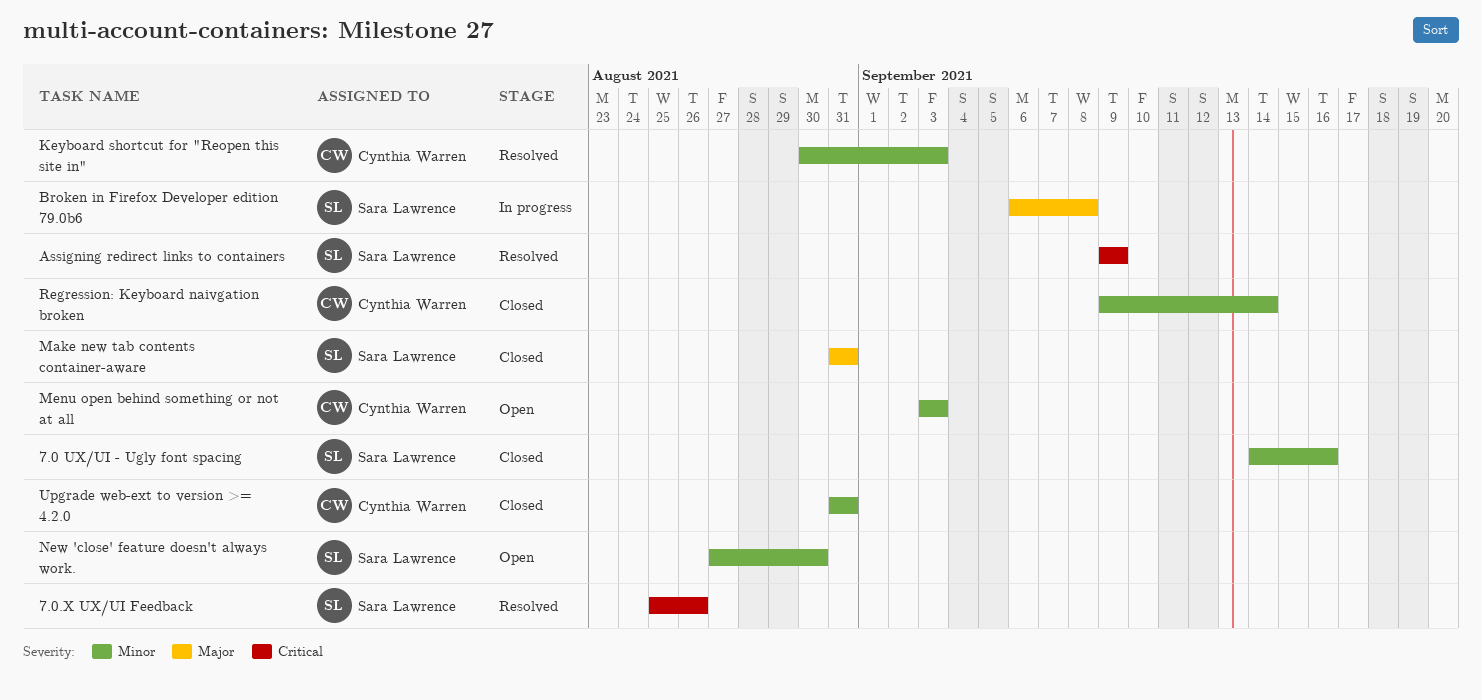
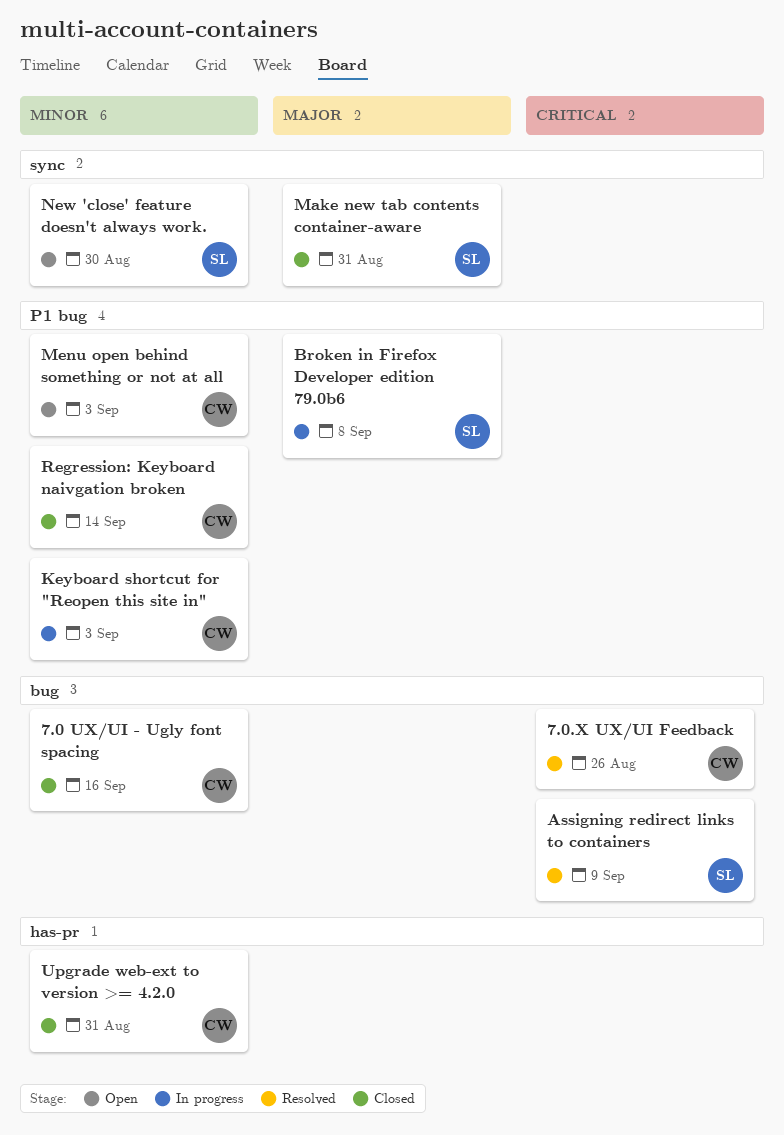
7.0 UX/UI - Ugly font spacing, owner: Sara Lawrence -> Cynthia Warren
7.0.X UX/UI Feedback, owner: Sara Lawrence -> Cynthia Warren
Keyboard shortcut for "Reopen this site in", status: Resolved -> In progress

